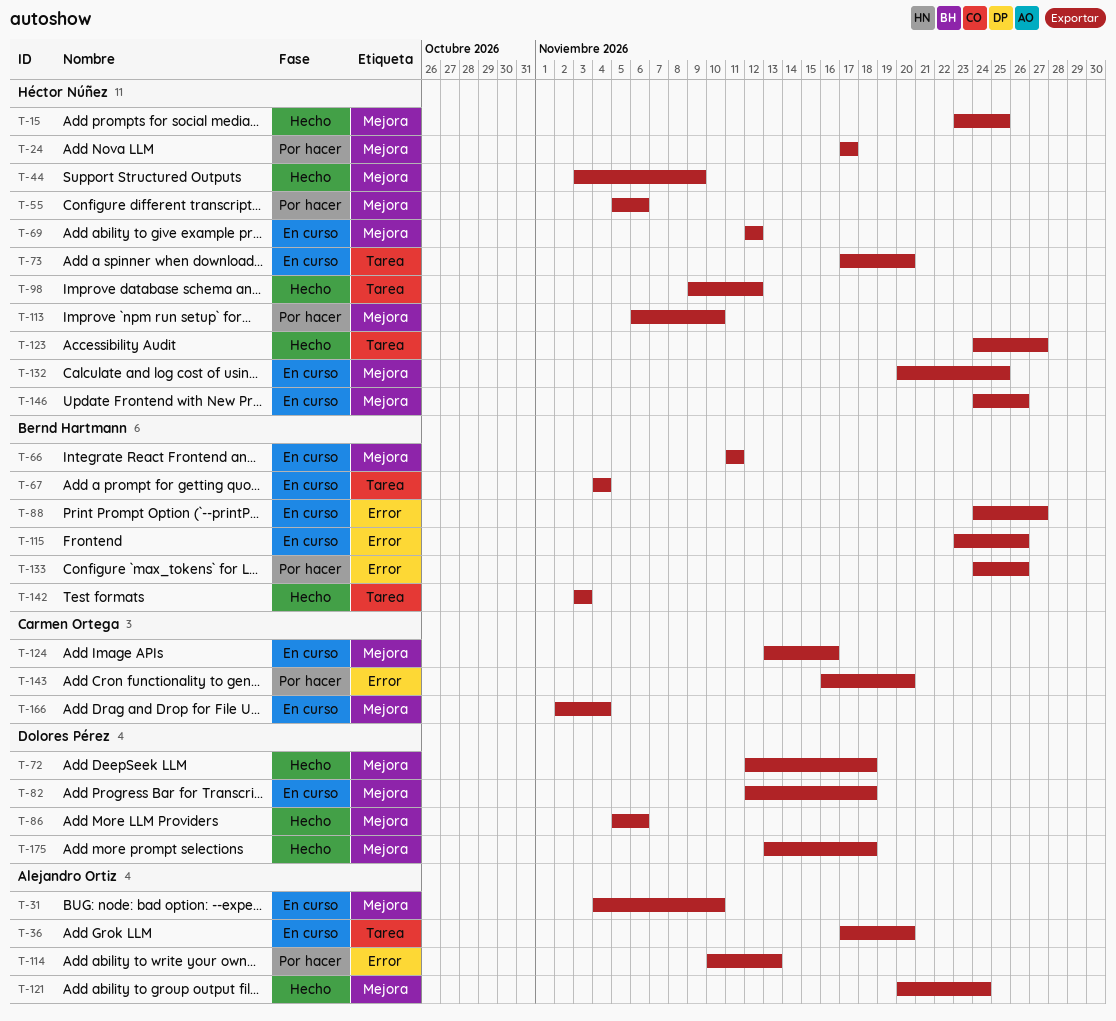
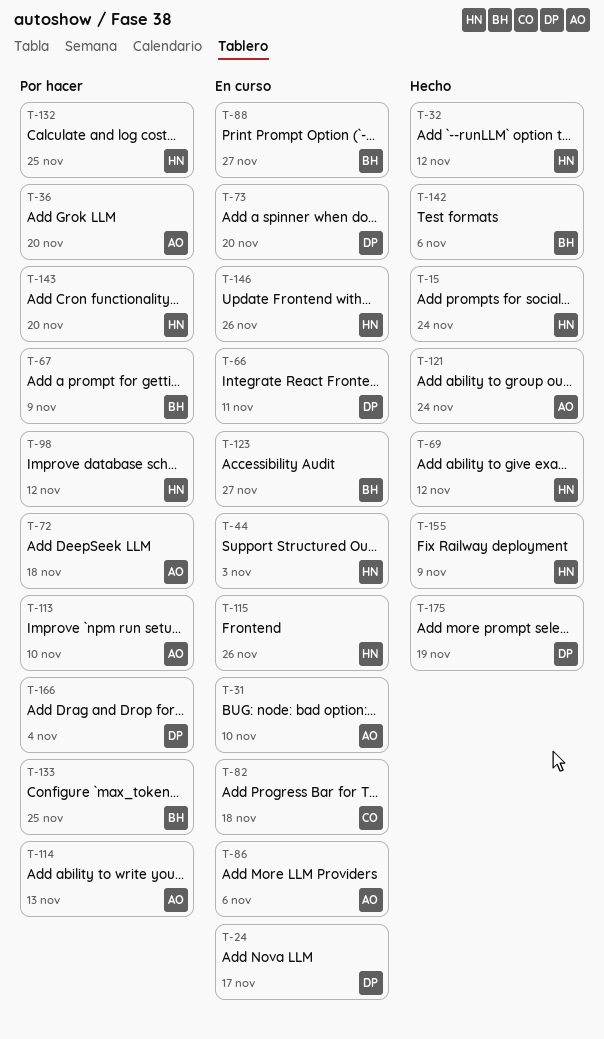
T-15, due: Nov 25 -> Nov 24
T-24, status: Por hacer -> En curso
T-24, owner: Héctor Núñez -> Dolores Pérez
T-32: none -> present
T-36, status: En curso -> Por hacer
T-44, status: Hecho -> En curso
T-44, due: Nov 9 -> Nov 3
T-55: present -> none
T-66, owner: Bernd Hartmann -> Dolores Pérez
T-67, status: En curso -> Por hacer
T-67, due: Nov 4 -> Nov 9
T-69, status: En curso -> Hecho
T-72, status: Hecho -> Por hacer
T-72, owner: Dolores Pérez -> Alejandro Ortiz
T-73, owner: Héctor Núñez -> Dolores Pérez
T-82, owner: Dolores Pérez -> Carmen Ortega
T-86, status: Hecho -> En curso
T-86, owner: Dolores Pérez -> Alejandro Ortiz
T-98, status: Hecho -> Por hacer
T-113, owner: Héctor Núñez -> Alejandro Ortiz
T-115, owner: Bernd Hartmann -> Héctor Núñez
T-123, status: Hecho -> En curso
T-123, owner: Héctor Núñez -> Bernd Hartmann
T-124: present -> none
T-132, status: En curso -> Por hacer
T-133, due: Nov 26 -> Nov 25
T-142, due: Nov 3 -> Nov 6
T-143, owner: Carmen Ortega -> Héctor Núñez
T-155: none -> present
T-166, status: En curso -> Por hacer
T-166, owner: Carmen Ortega -> Dolores Pérez
T-175, due: Nov 18 -> Nov 19

